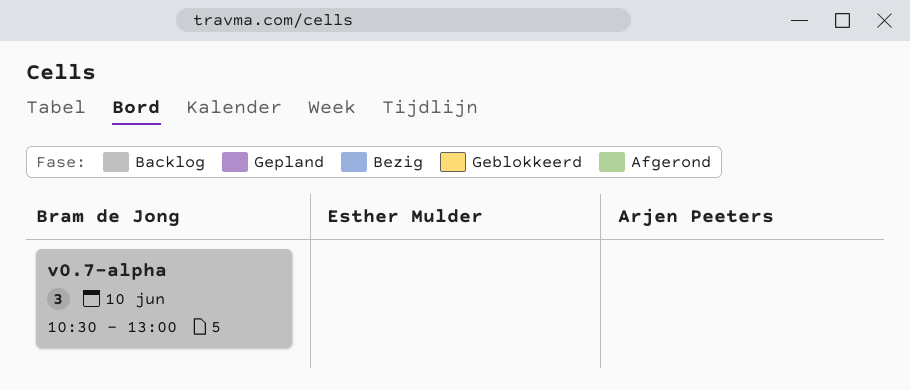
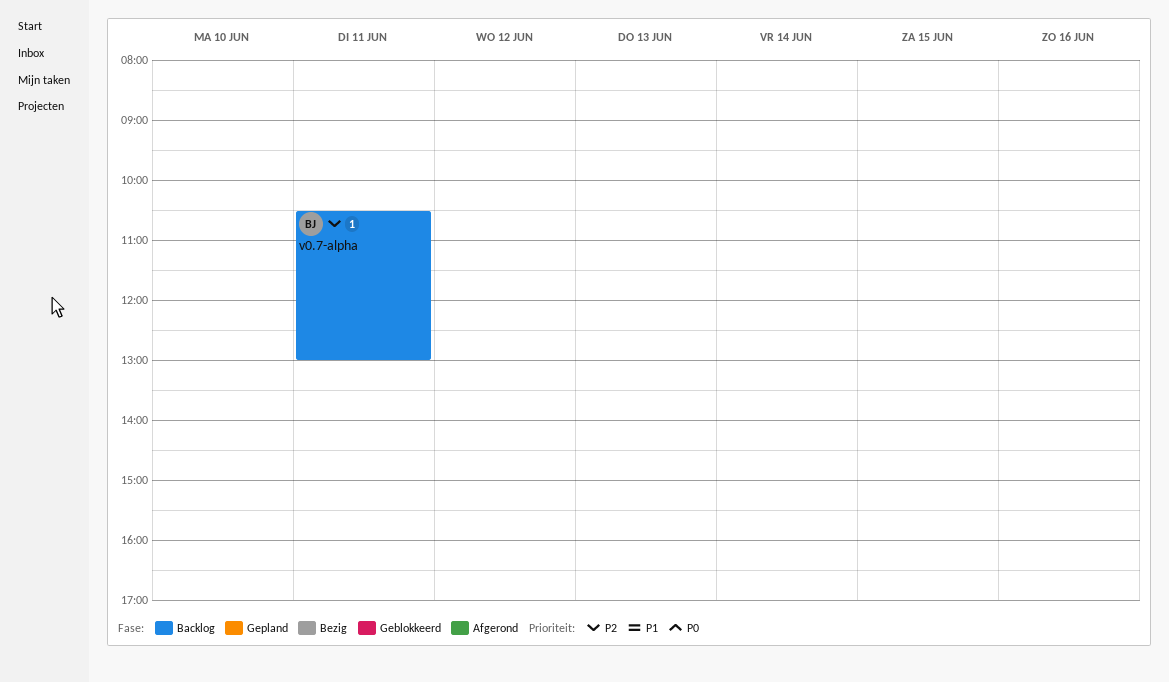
v0.7-alpha, estimate: 3 -> 1
v0.7-alpha, day: Jun 10 -> Jun 11

